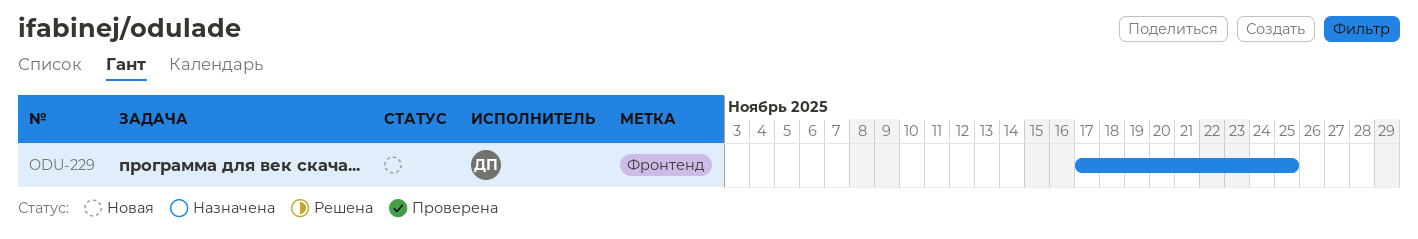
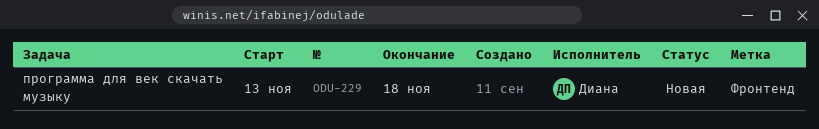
ODU-229, start: Nov 17 -> Nov 13
ODU-229, due: Nov 25 -> Nov 18

